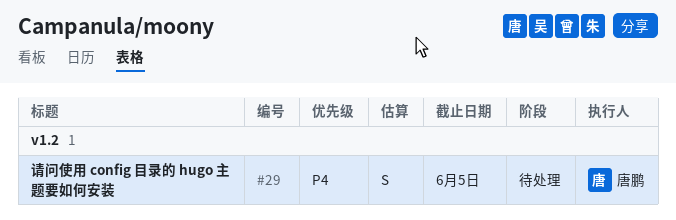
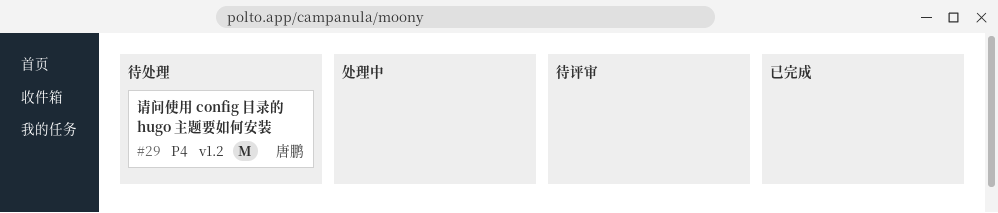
#29, estimate: S -> M

